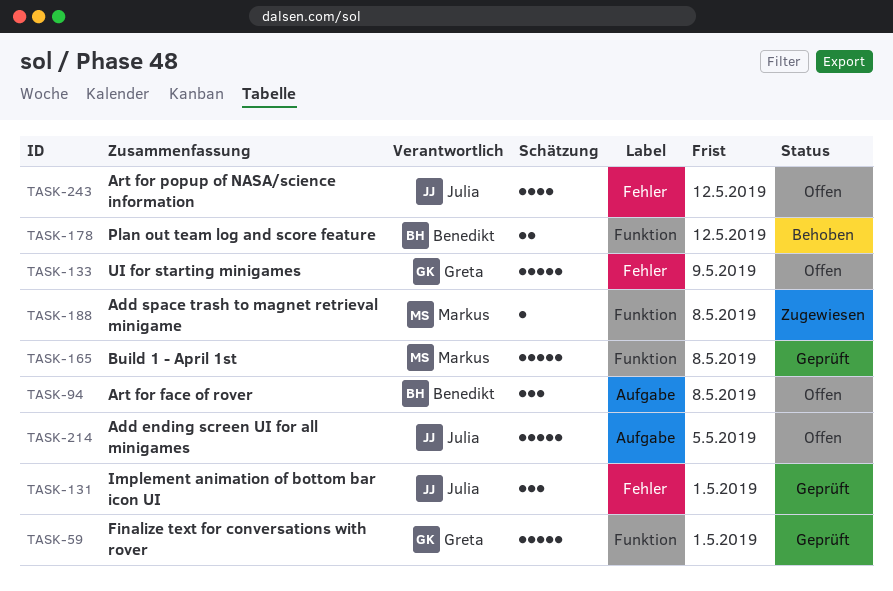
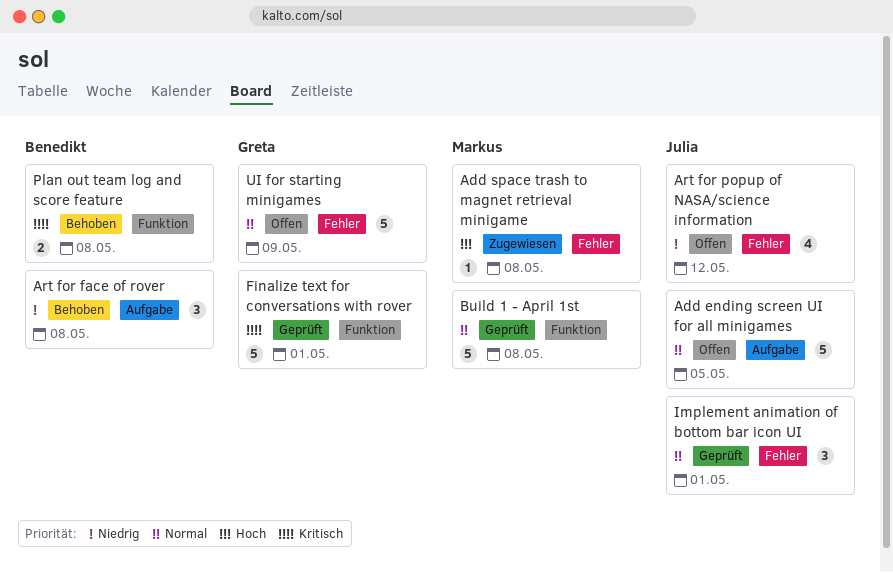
Add space trash to magnet retrieval minigame, label: Funktion -> Fehler
Art for face of rover, status: Offen -> Behoben
Plan out team log and score feature, due: May 12 -> May 8

